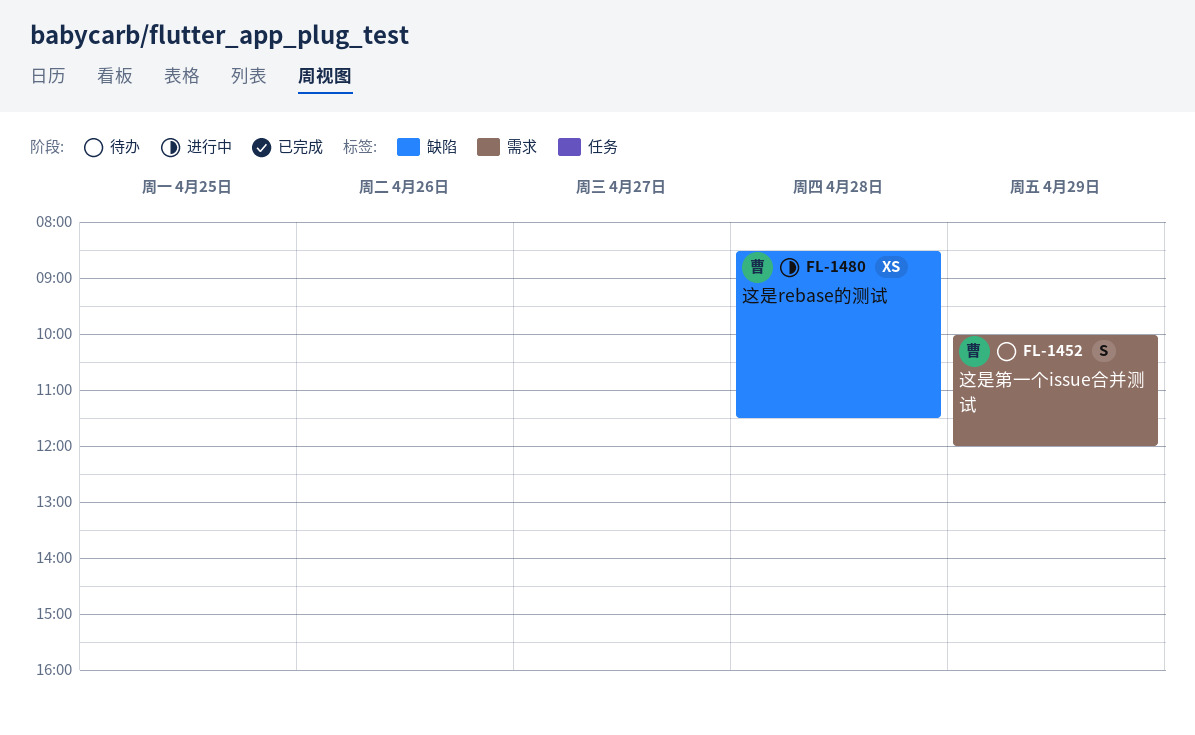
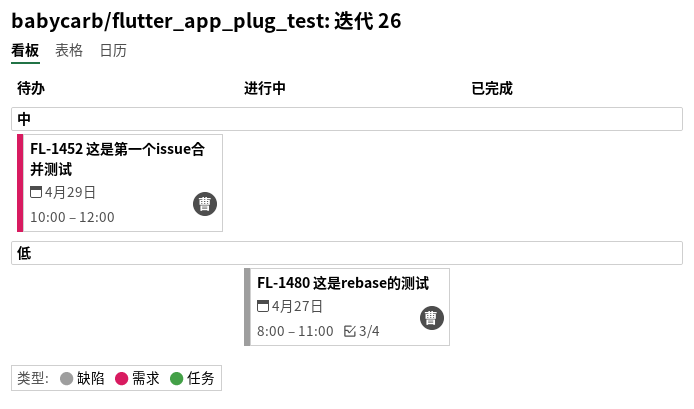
FL-1480, day: Apr 28 -> Apr 27
FL-1480, begins: 08:30 -> 08:00
FL-1480, ends: 11:30 -> 11:00

